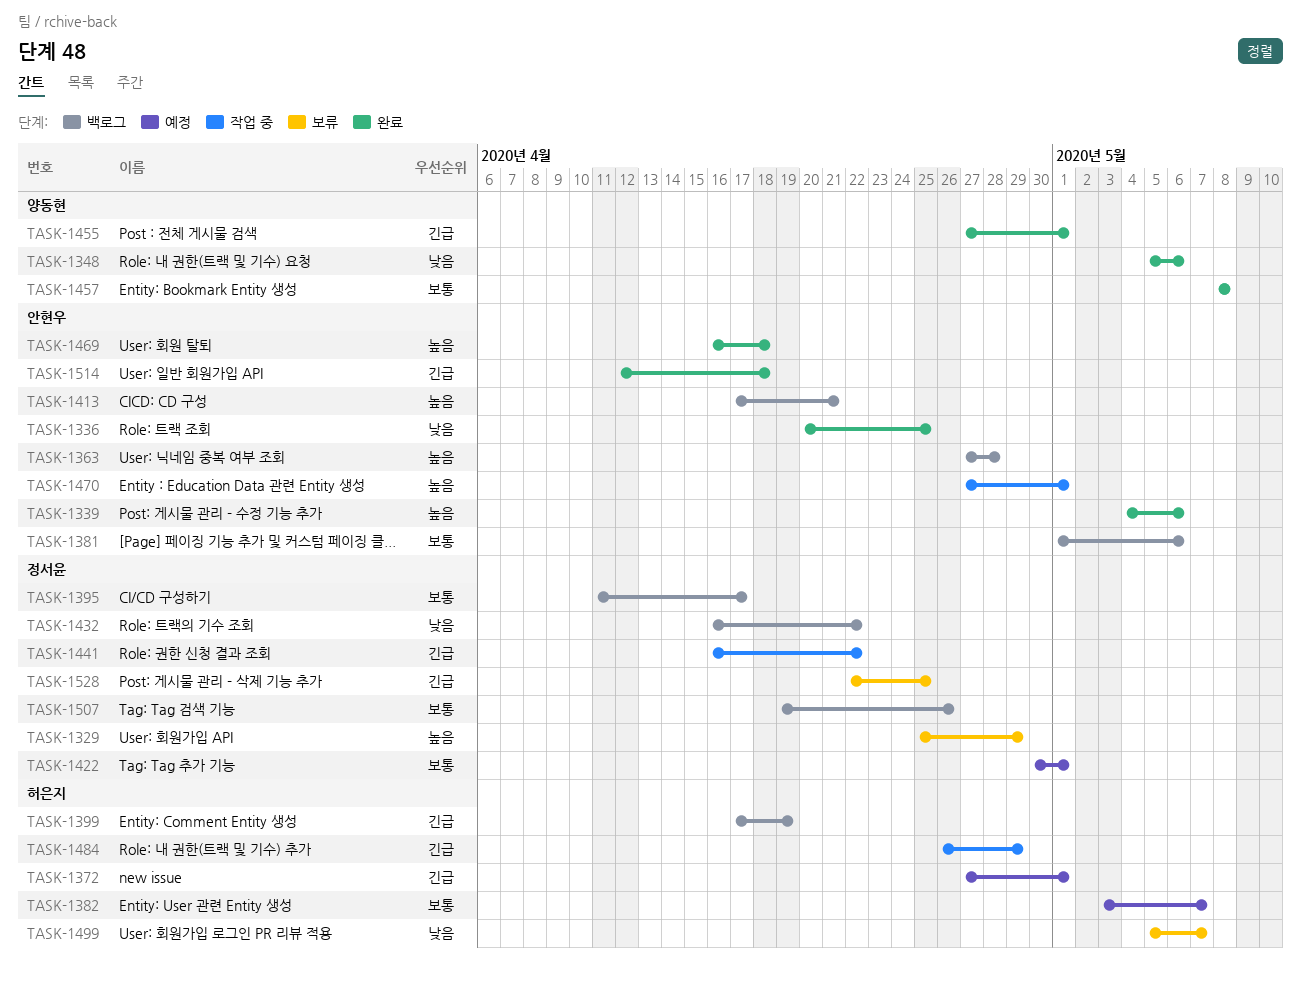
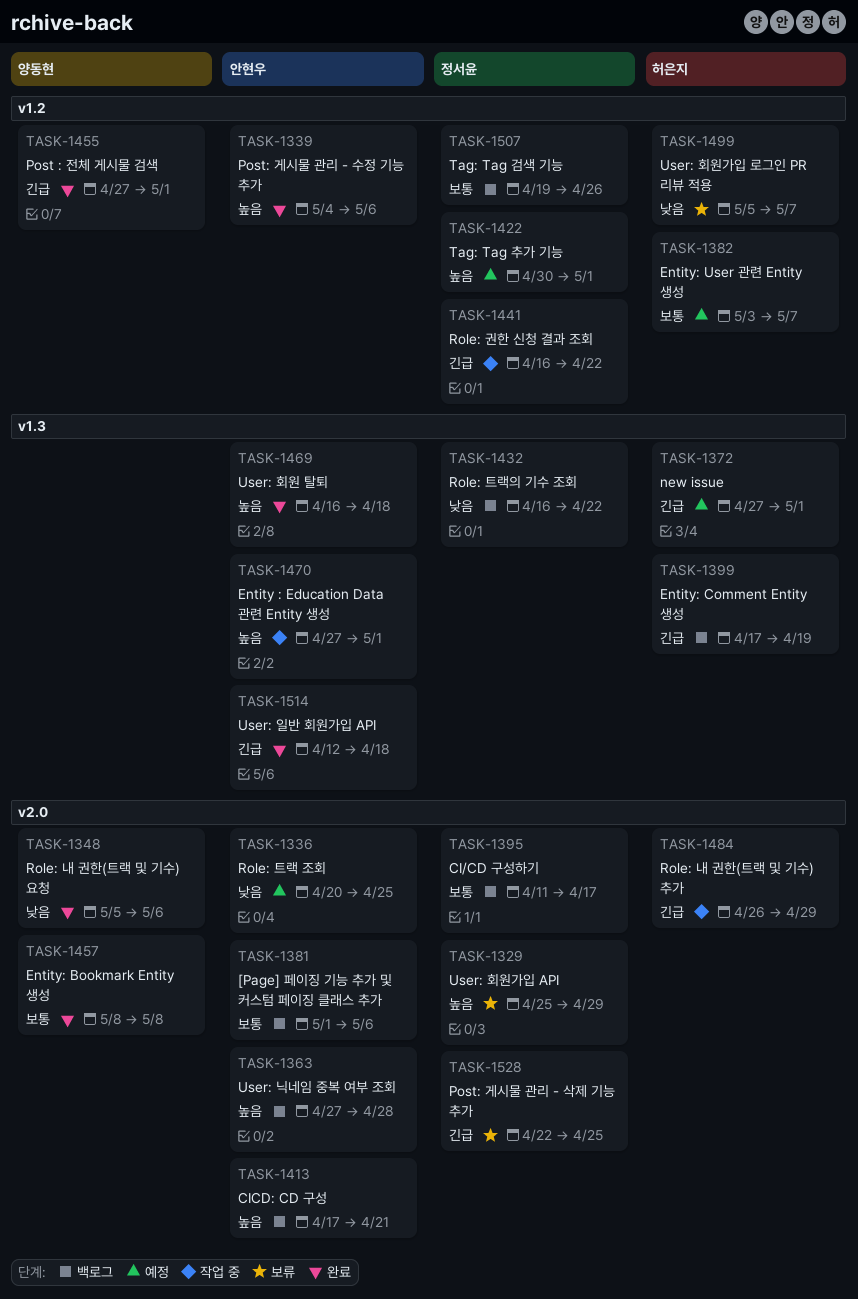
TASK-1336, status: 완료 -> 예정
TASK-1422, priority: 보통 -> 높음

